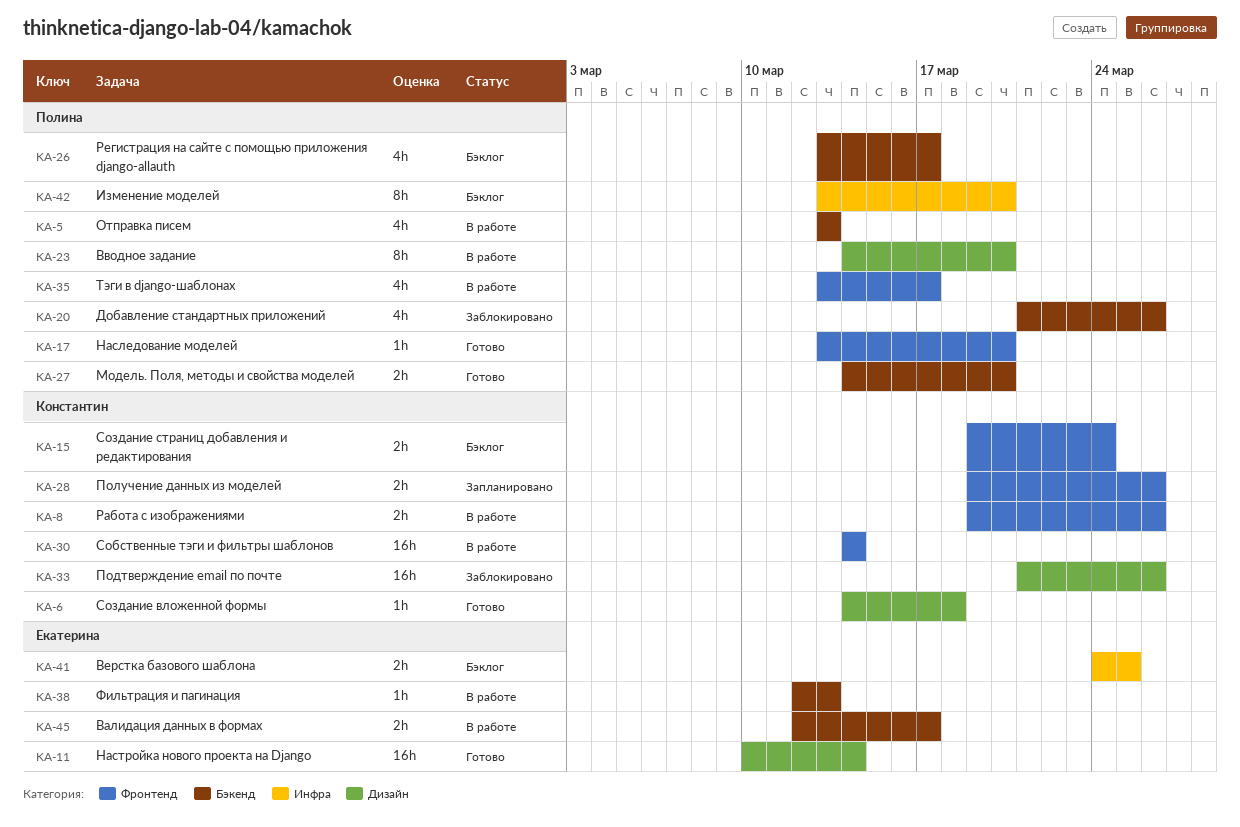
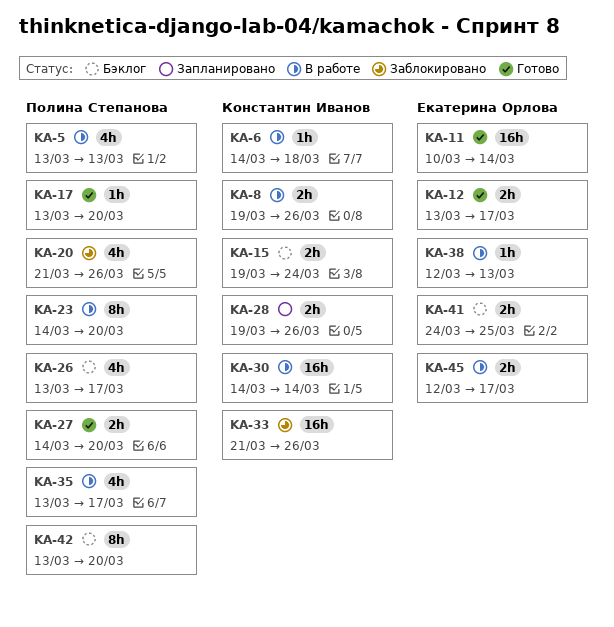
KA-6, status: Готово -> В работе
KA-12: none -> present

